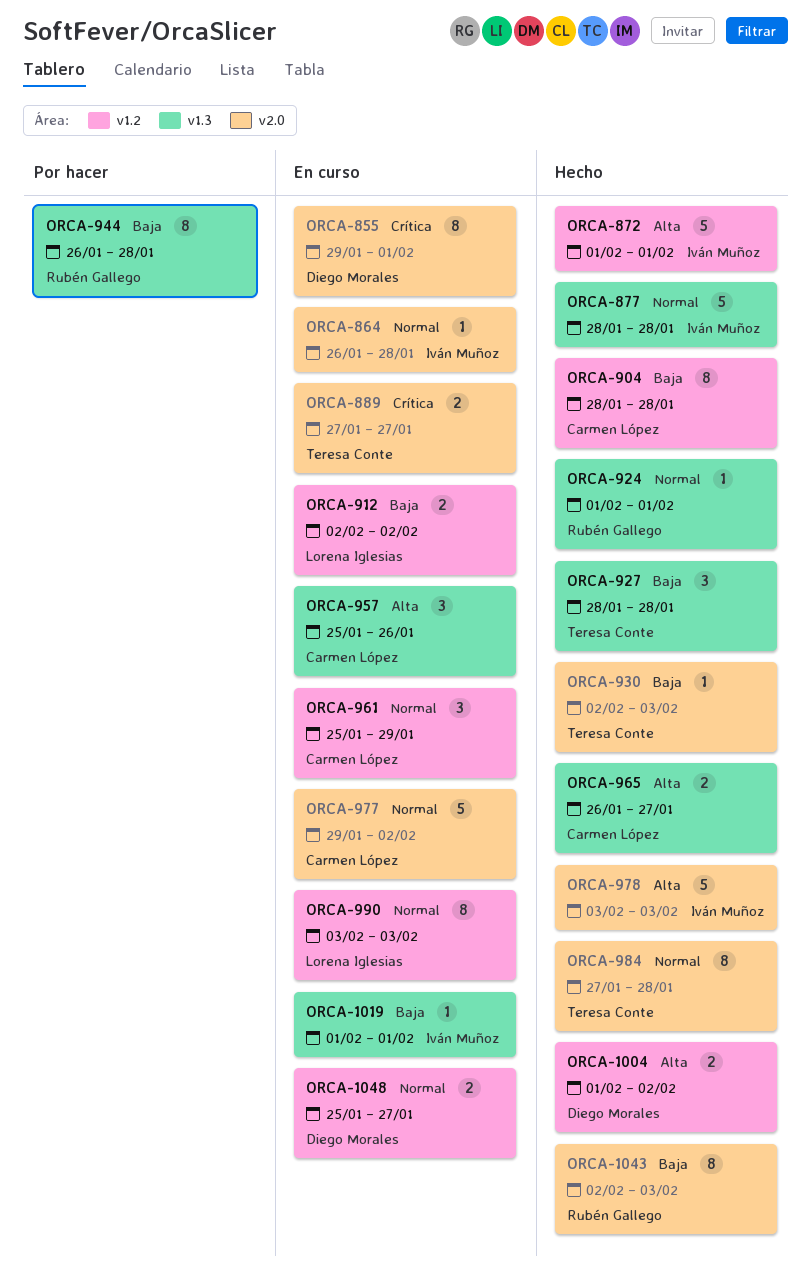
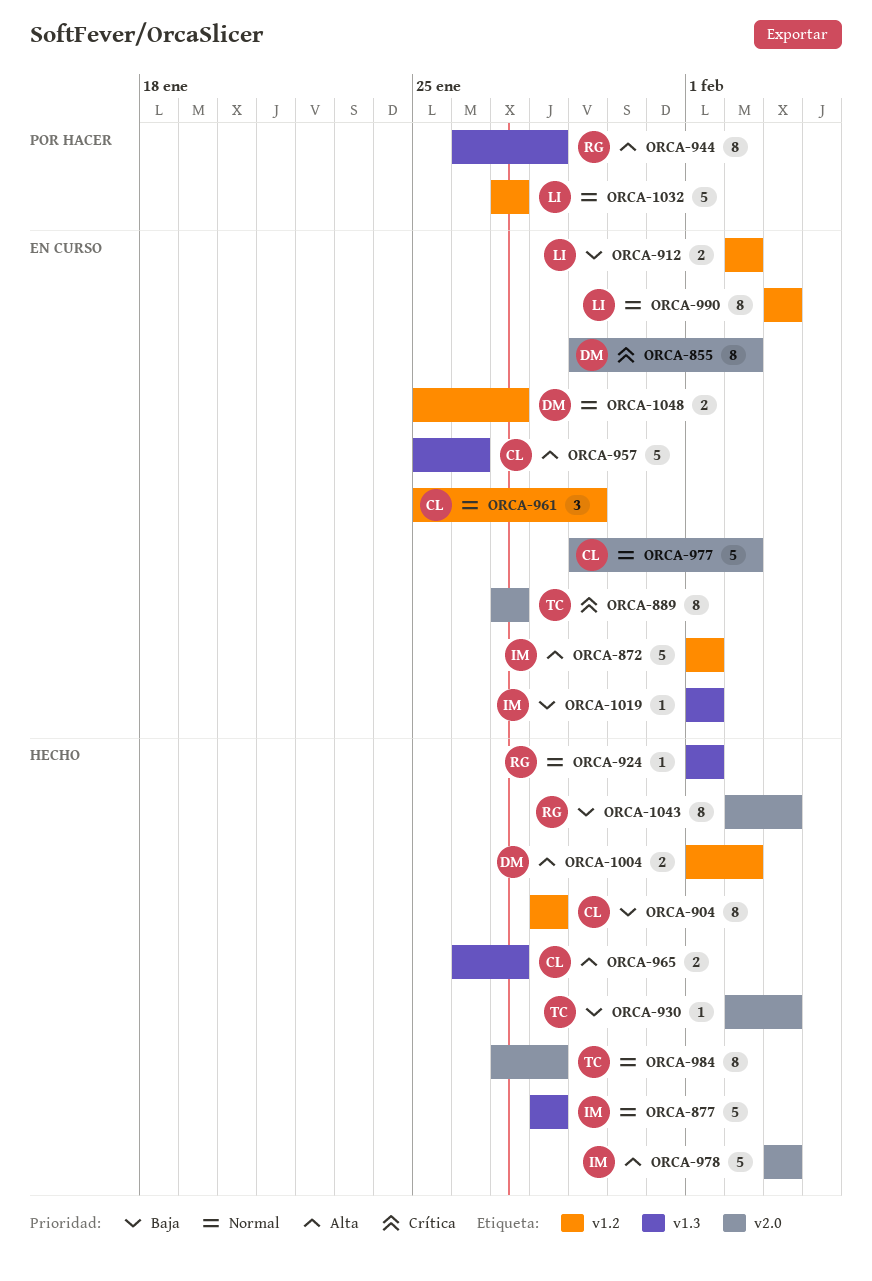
ORCA-855, due: Feb 1 -> Feb 2
ORCA-864: present -> none
ORCA-872, status: Hecho -> En curso
ORCA-889, estimate: 2 -> 8
ORCA-927: present -> none
ORCA-944, priority: Baja -> Alta
ORCA-957, estimate: 3 -> 5
ORCA-1032: none -> present

